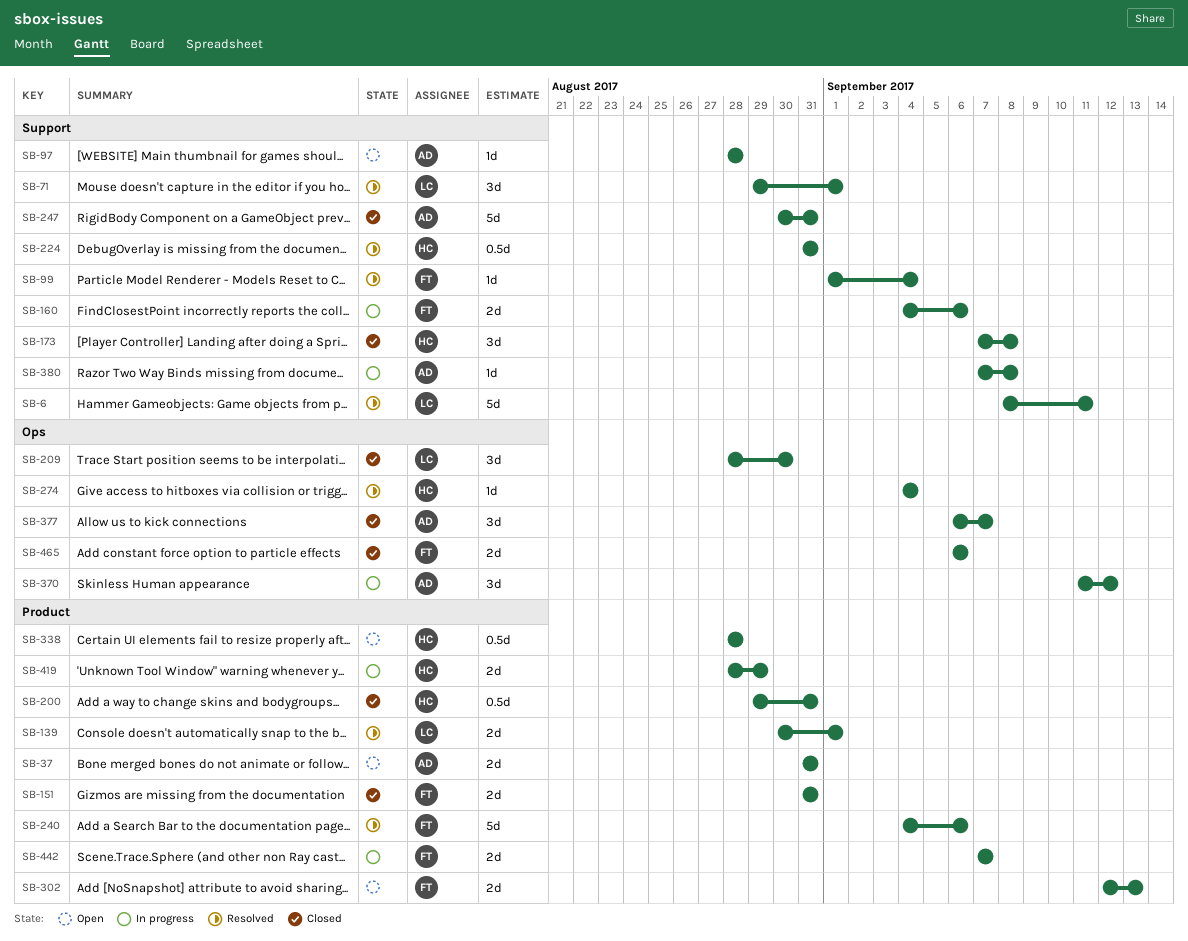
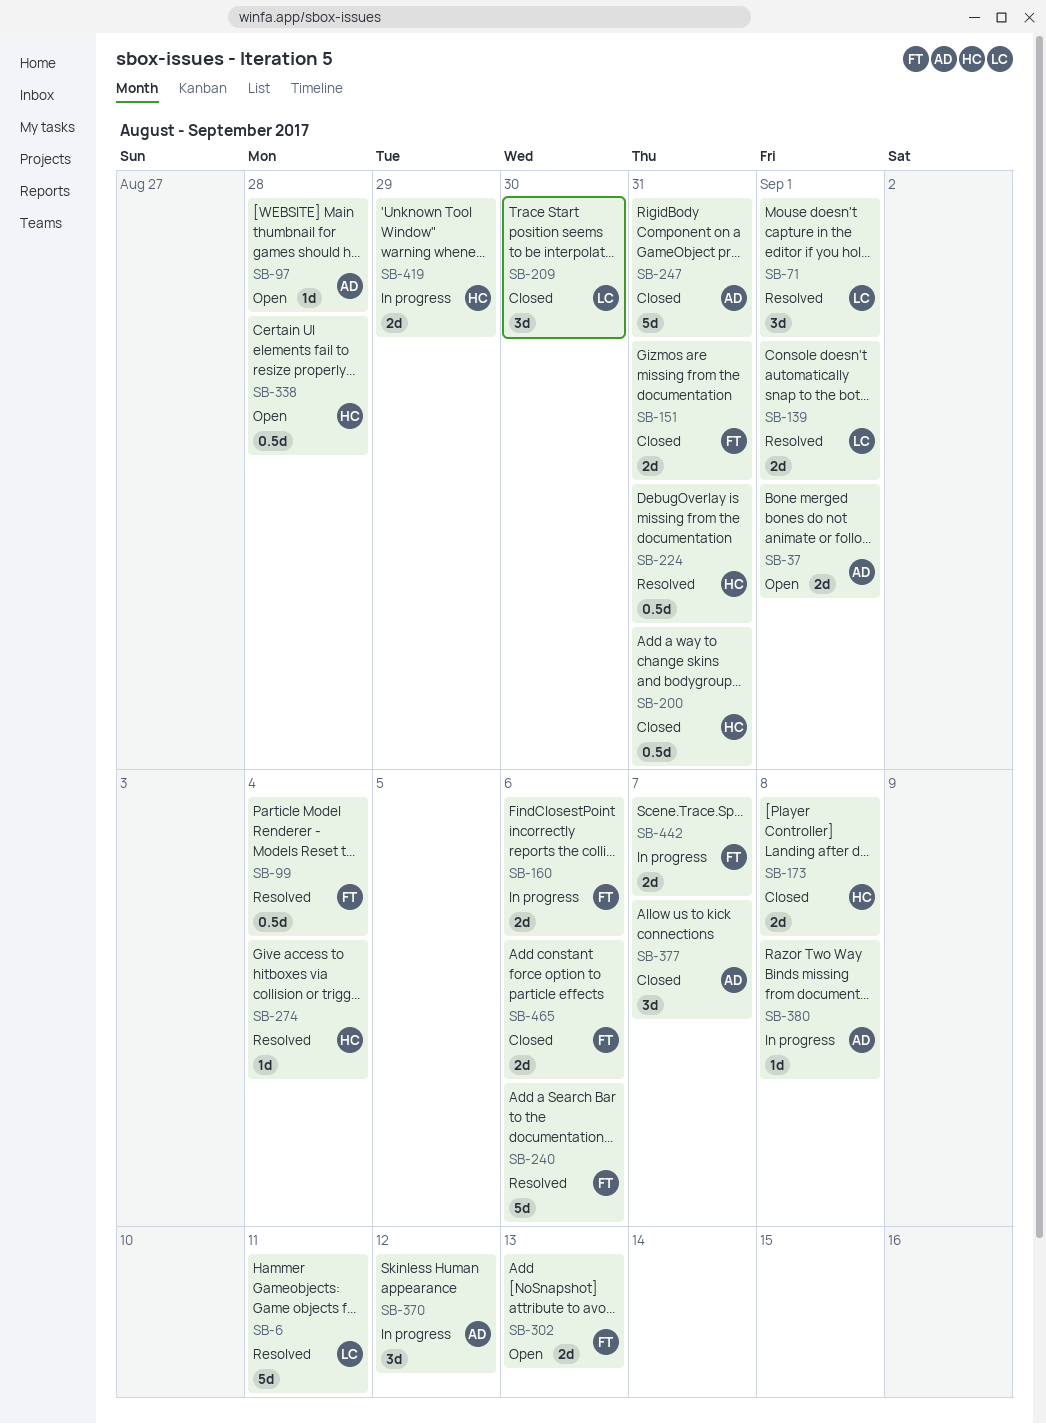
SB-37, due: Aug 31 -> Sep 1
SB-99, estimate: 1d -> 0.5d
SB-173, estimate: 3d -> 2d

